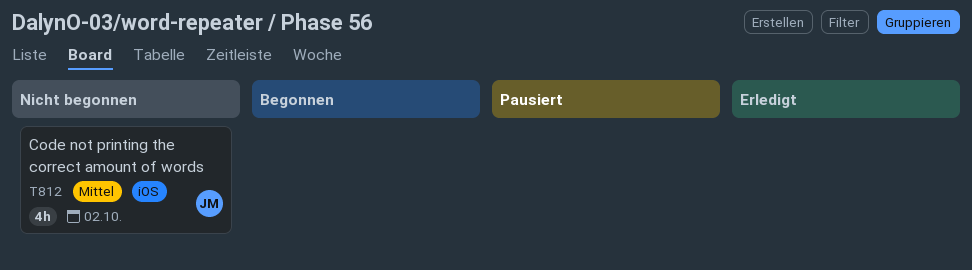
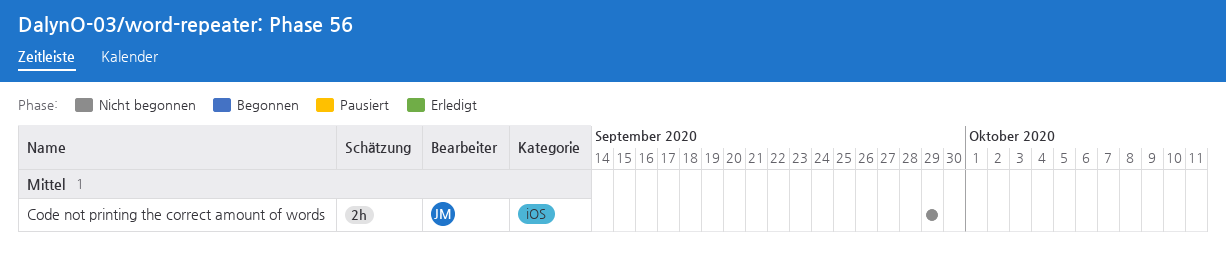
Code not printing the correct amount of words, estimate: 4h -> 2h
Code not printing the correct amount of words, due: Oct 2 -> Sep 29

